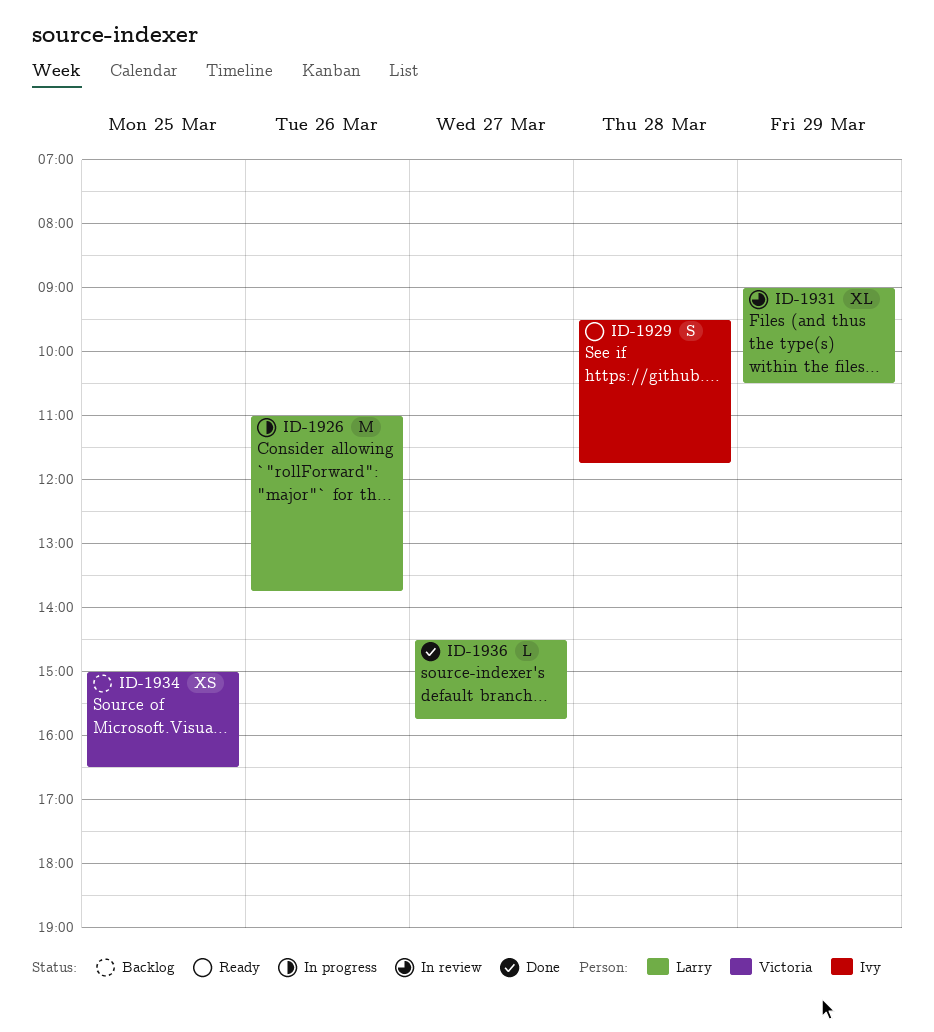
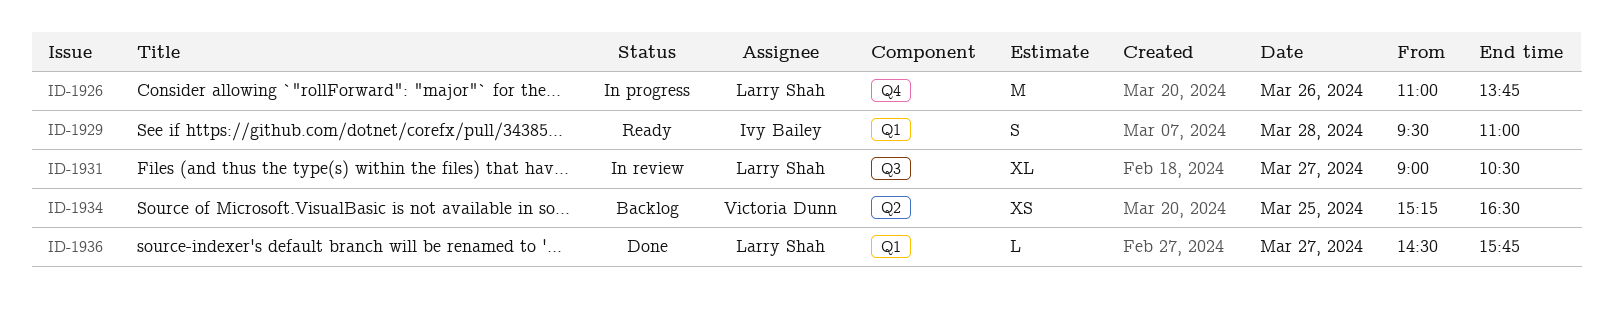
ID-1929, ends: 11:45 -> 11:00
ID-1931, day: Mar 29 -> Mar 27
ID-1934, begins: 15:00 -> 15:15

